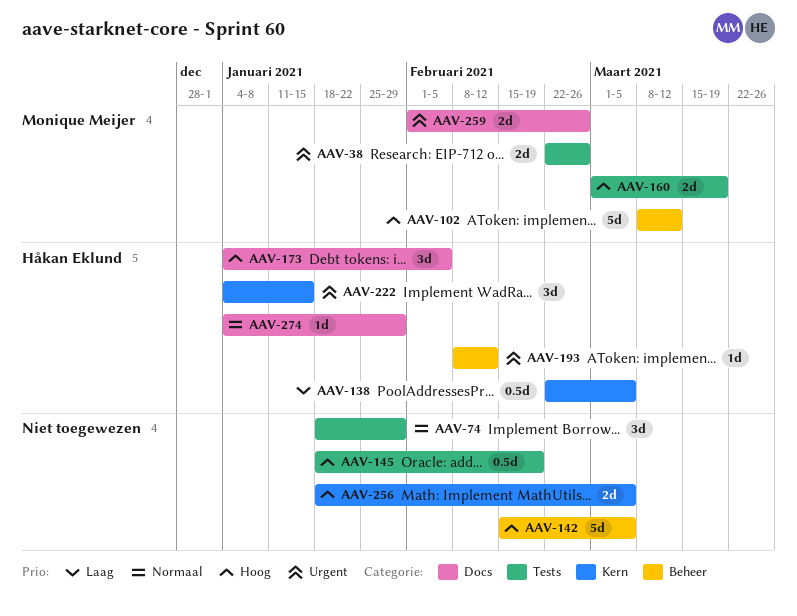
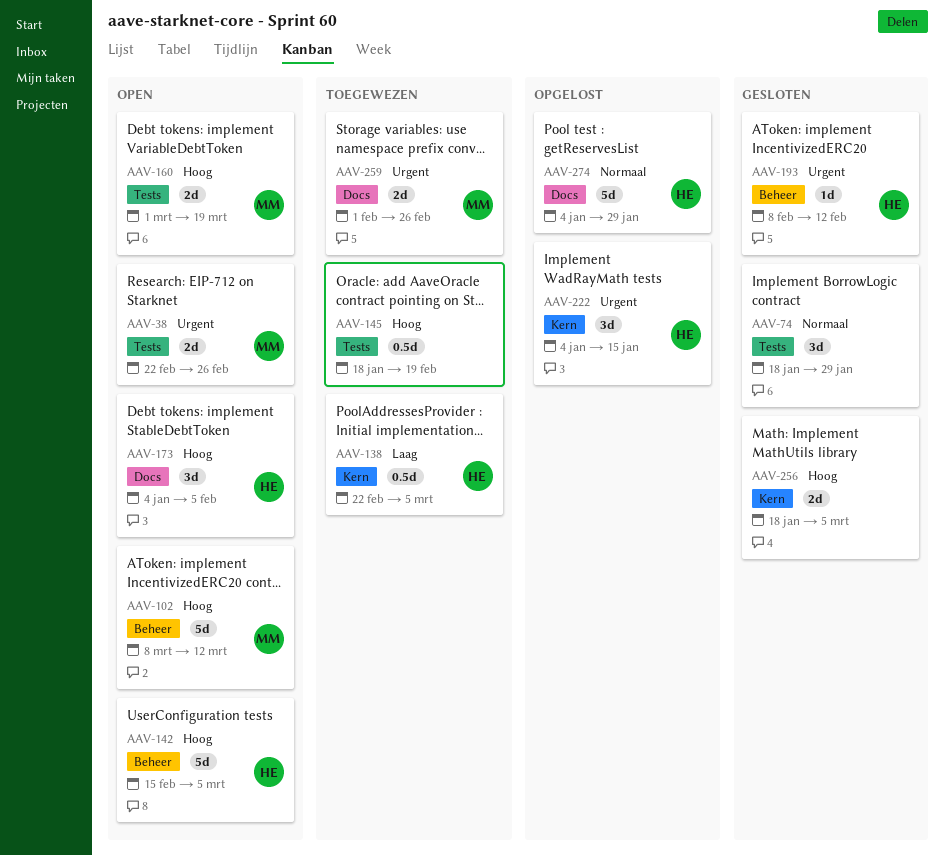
AAV-142, owner: none -> Håkan Eklund
AAV-274, estimate: 1d -> 5d

